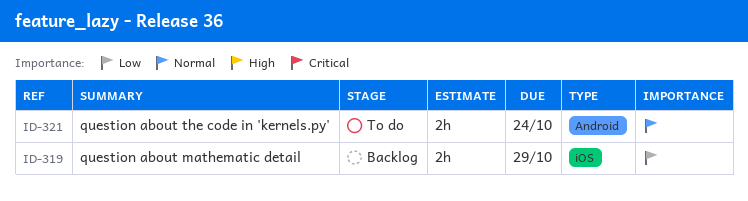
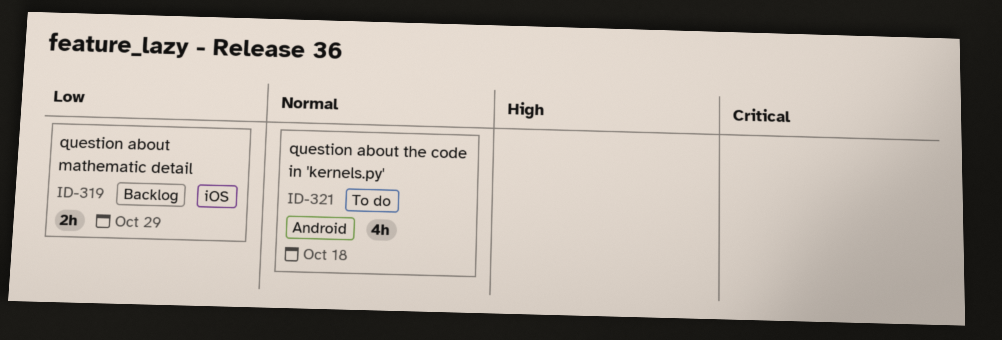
ID-321, estimate: 2h -> 4h
ID-321, due: Oct 24 -> Oct 18

